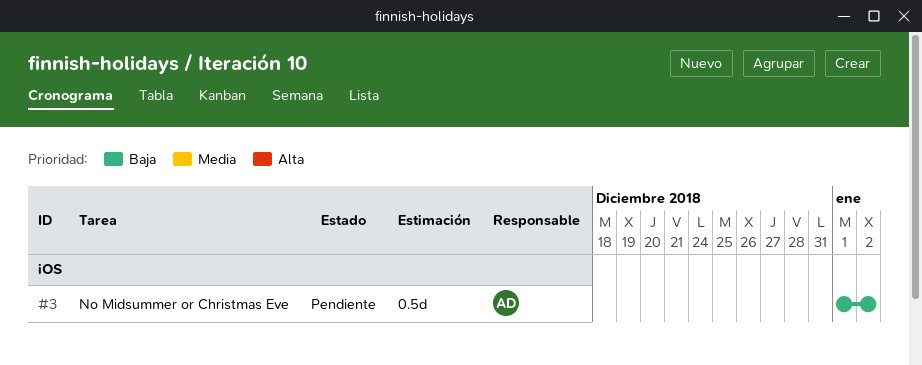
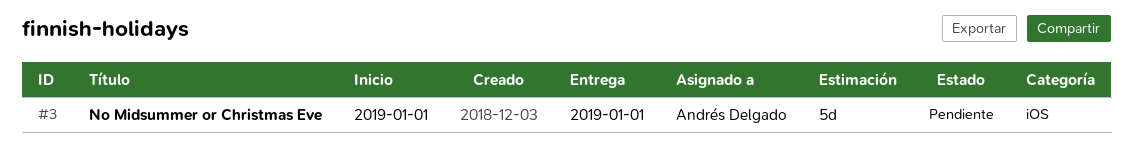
#3, estimate: 0.5d -> 5d
#3, due: Jan 2 -> Jan 1

